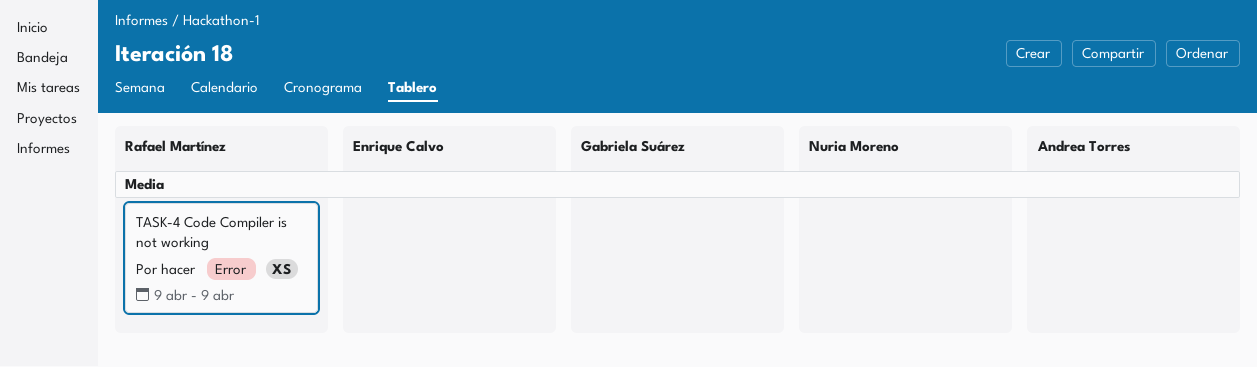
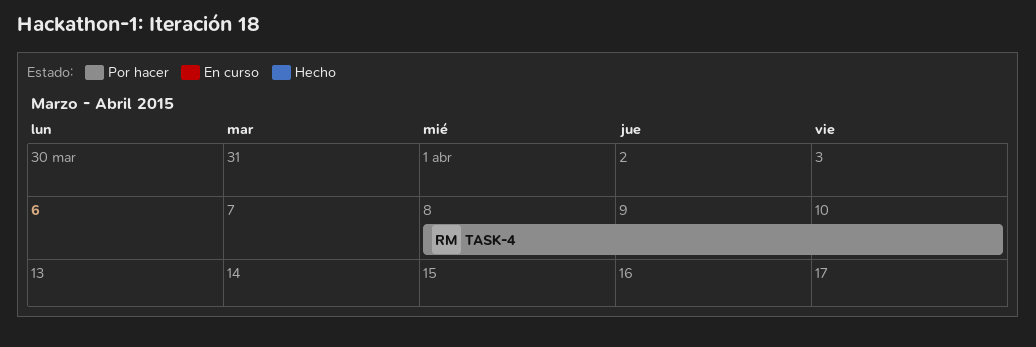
TASK-4, start: Apr 9 -> Apr 8
TASK-4, due: Apr 9 -> Apr 10

